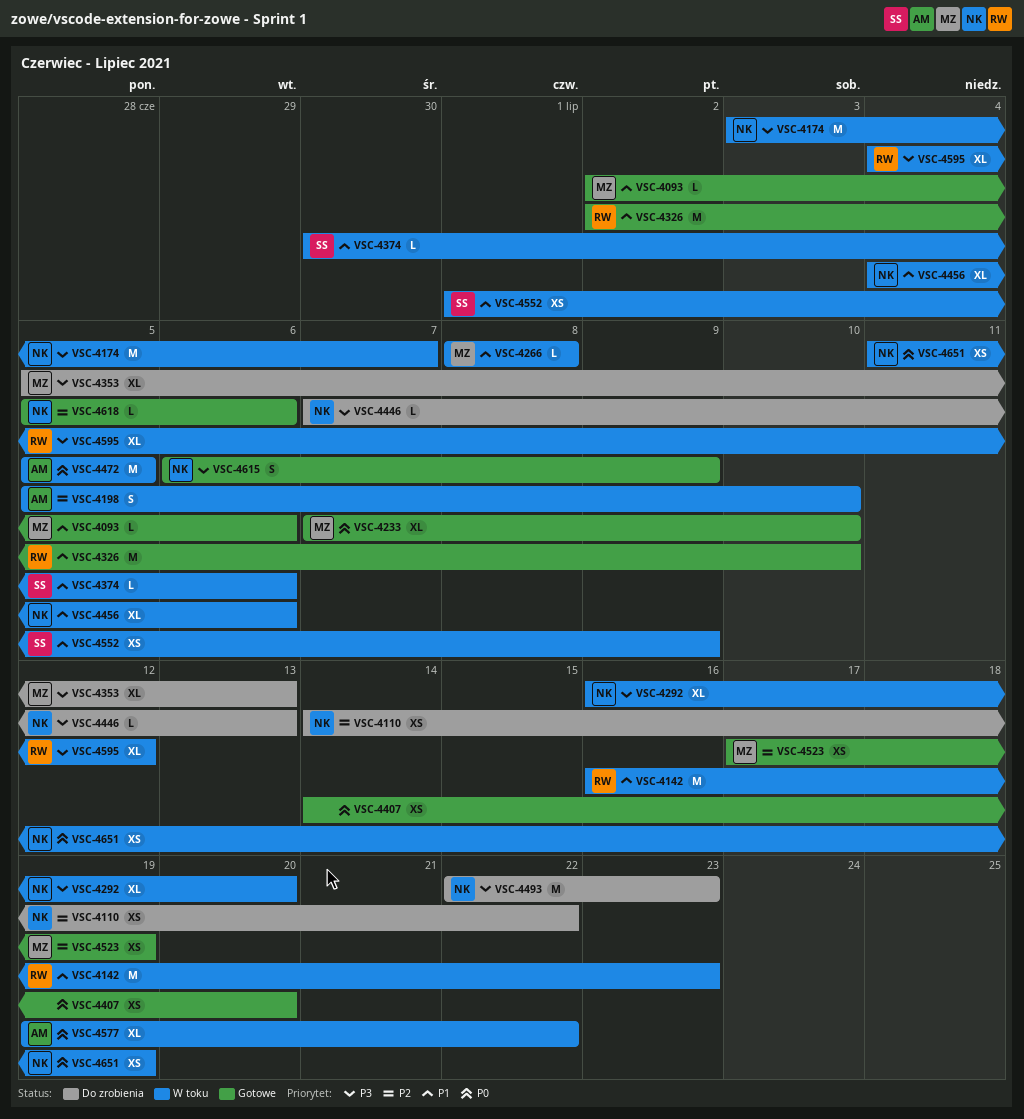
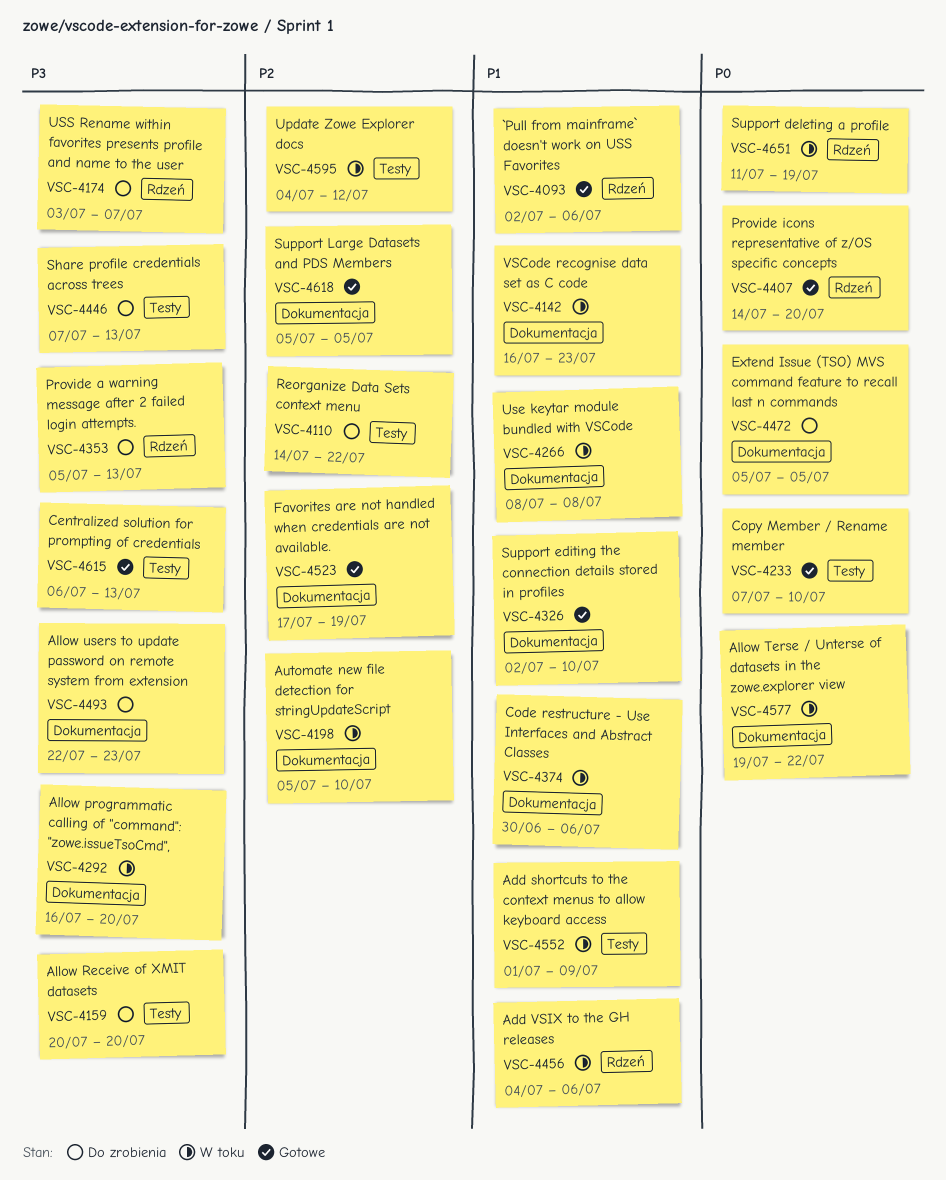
VSC-4159: none -> present
VSC-4174, status: W toku -> Do zrobienia
VSC-4472, status: W toku -> Do zrobienia
VSC-4595, priority: P3 -> P2
VSC-4615, due: Jul 9 -> Jul 13
VSC-4618, due: Jul 6 -> Jul 5

